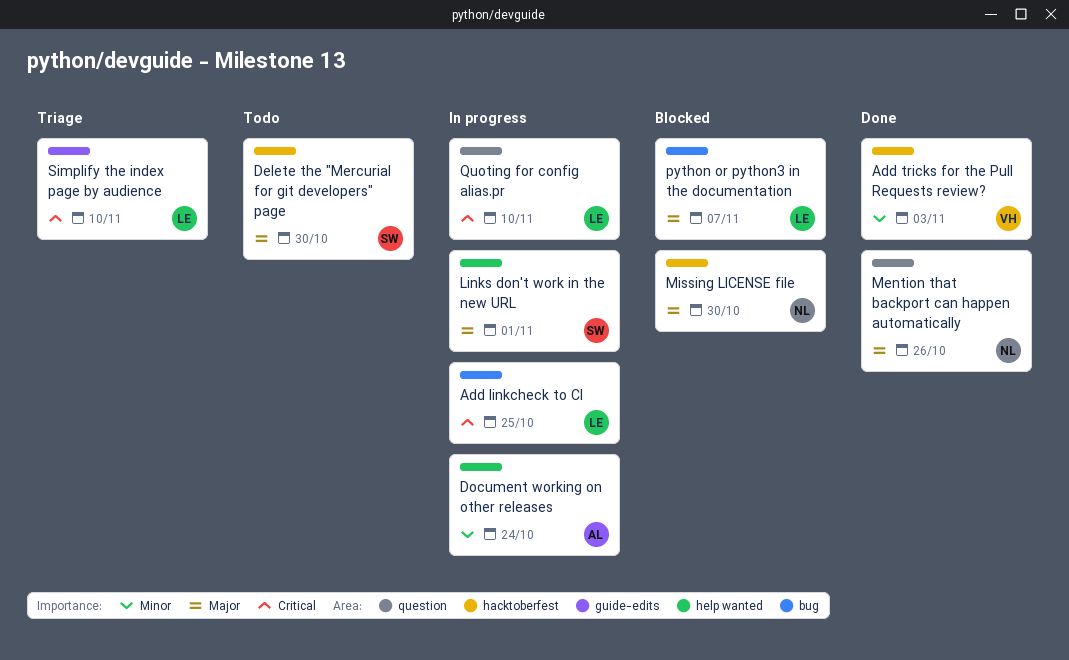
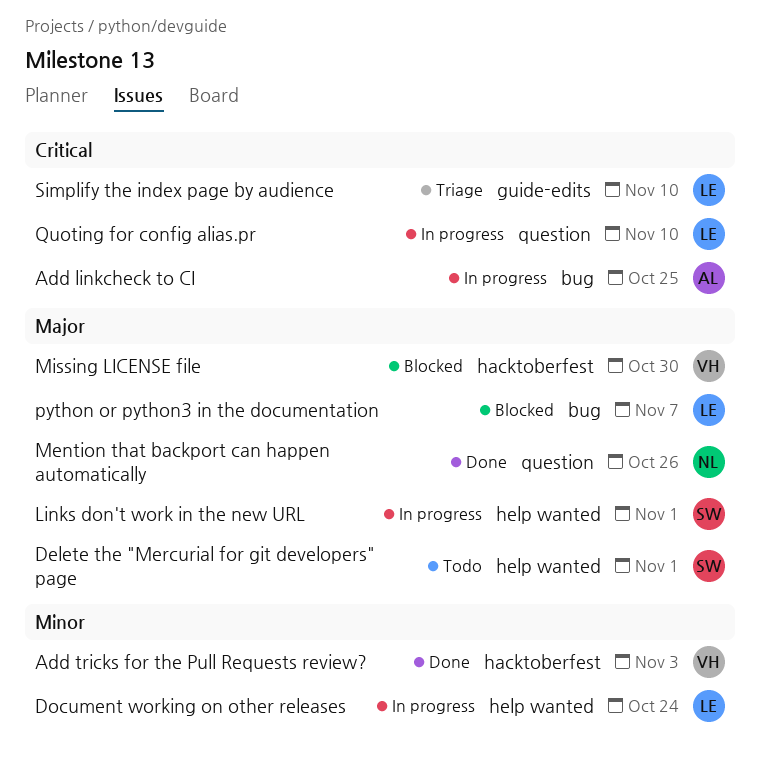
Add linkcheck to CI, owner: LE -> AL
Delete the "Mercurial for git developers" page, label: hacktoberfest -> help wanted
Delete the "Mercurial for git developers" page, due: Oct 30 -> Nov 1
Document working on other releases, owner: AL -> LE
Missing LICENSE file, owner: NL -> VH

